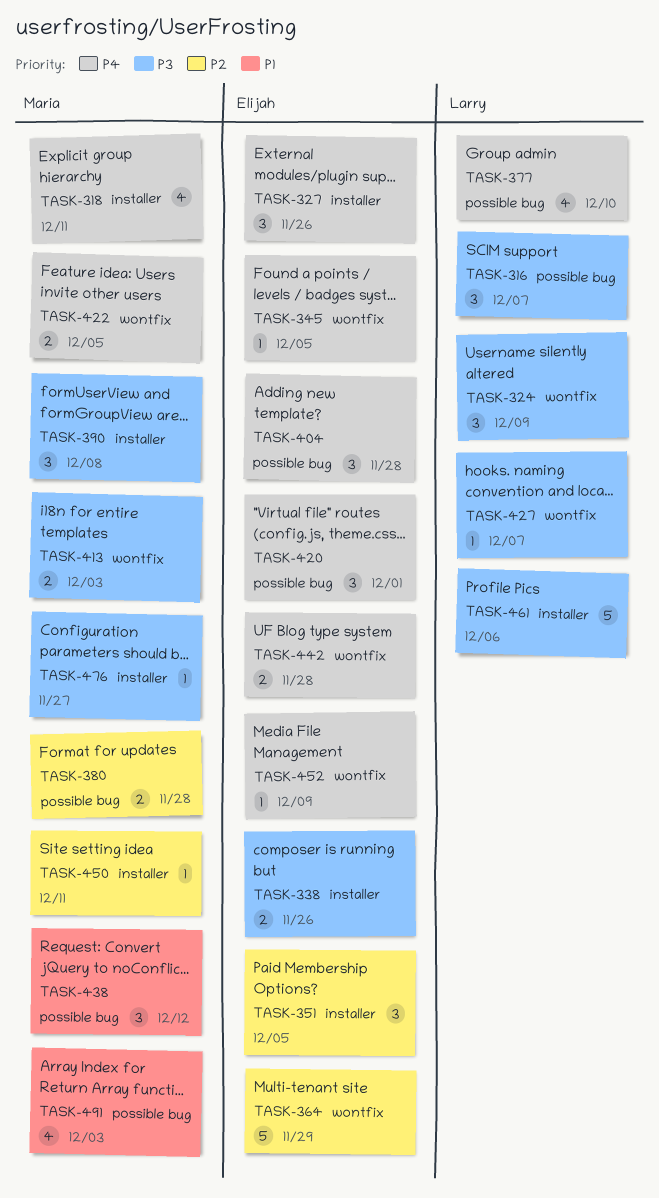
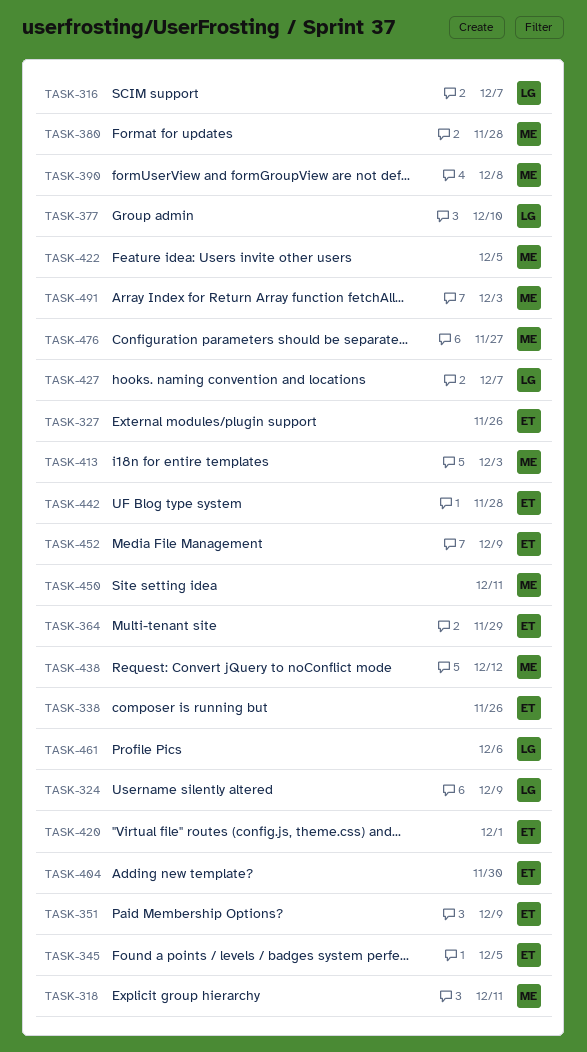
TASK-351, due: Dec 5 -> Dec 9
TASK-404, due: Nov 28 -> Nov 30

